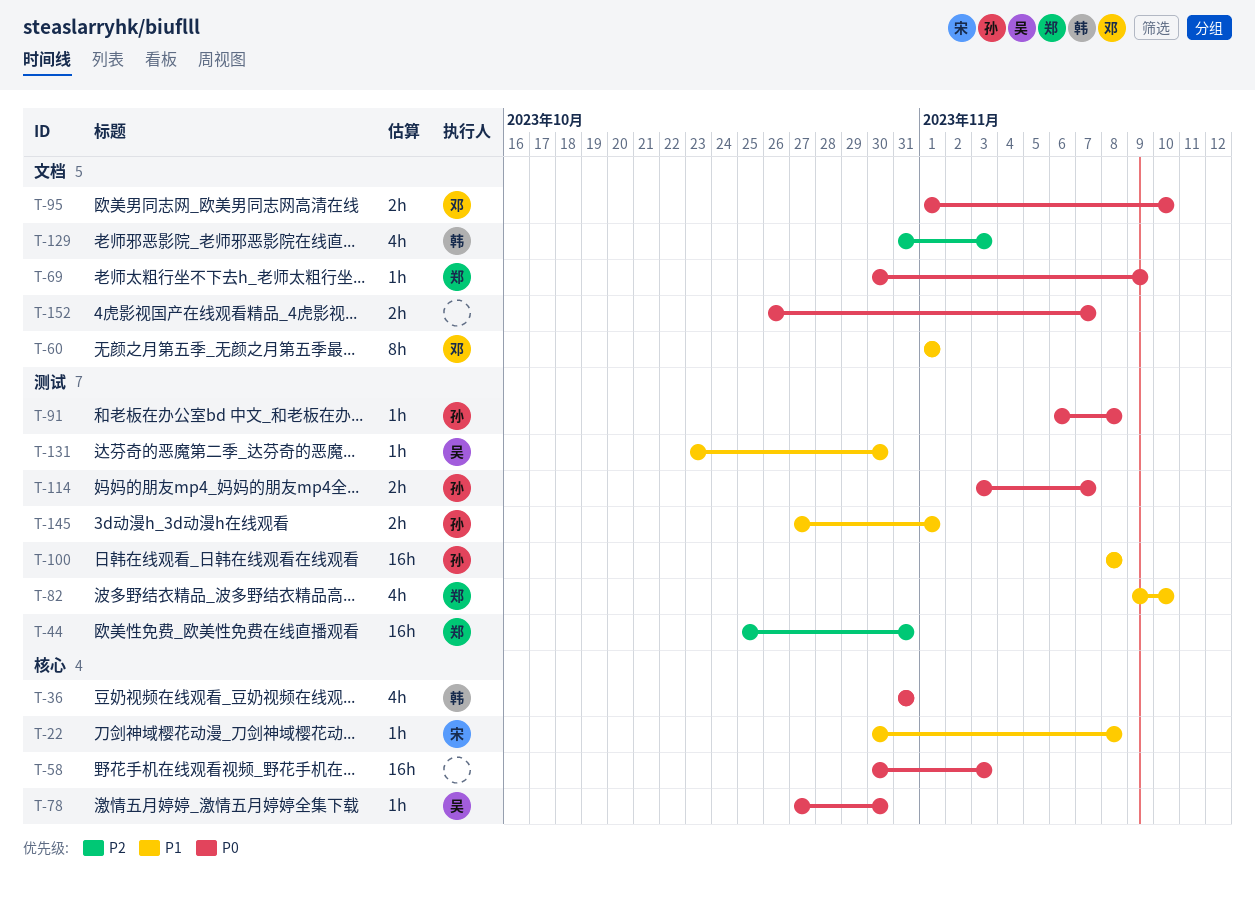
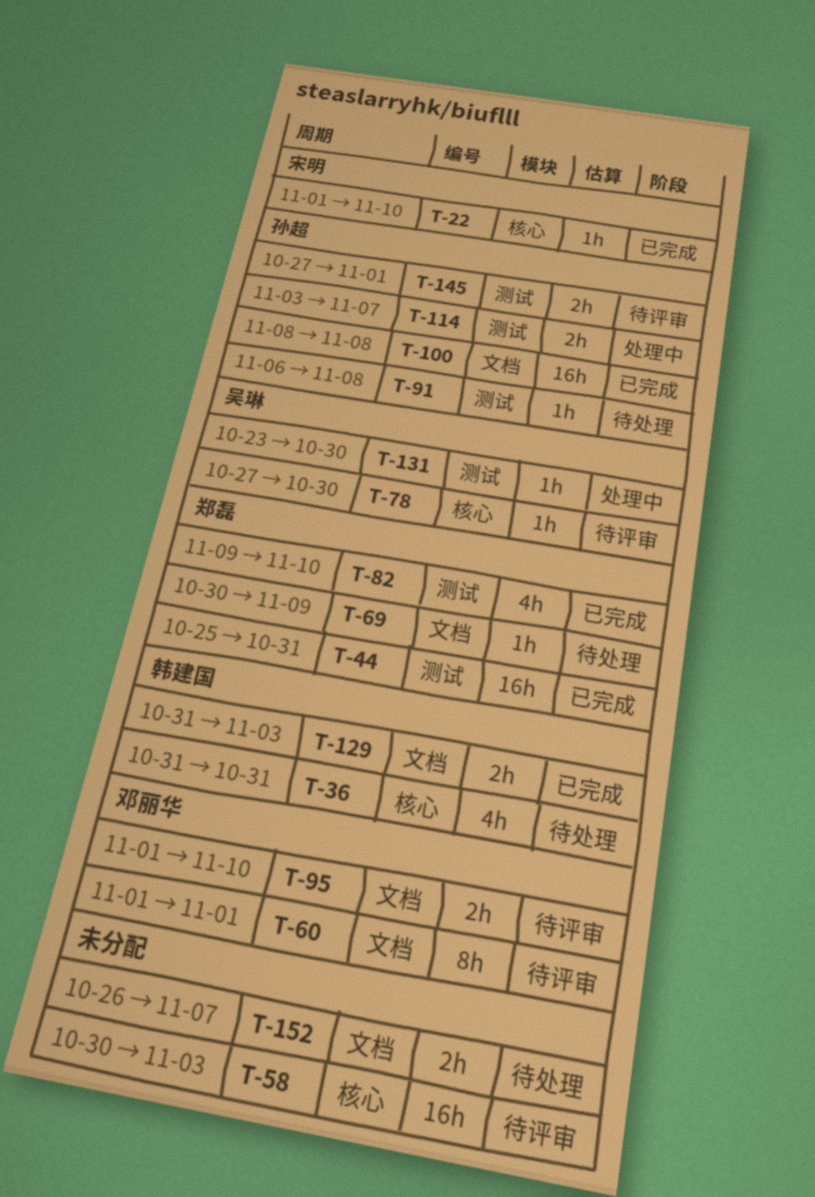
T-22, start: Oct 30 -> Nov 1
T-22, due: Nov 8 -> Nov 10
T-100, label: 测试 -> 文档
T-129, estimate: 4h -> 2h

